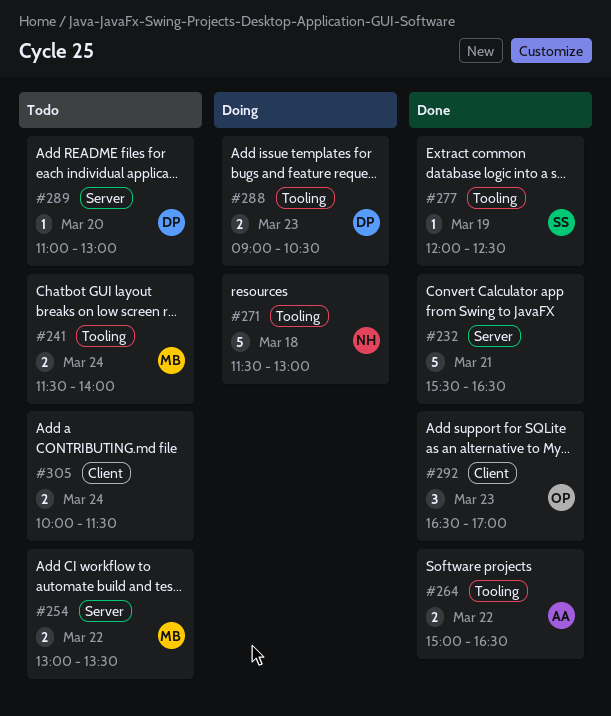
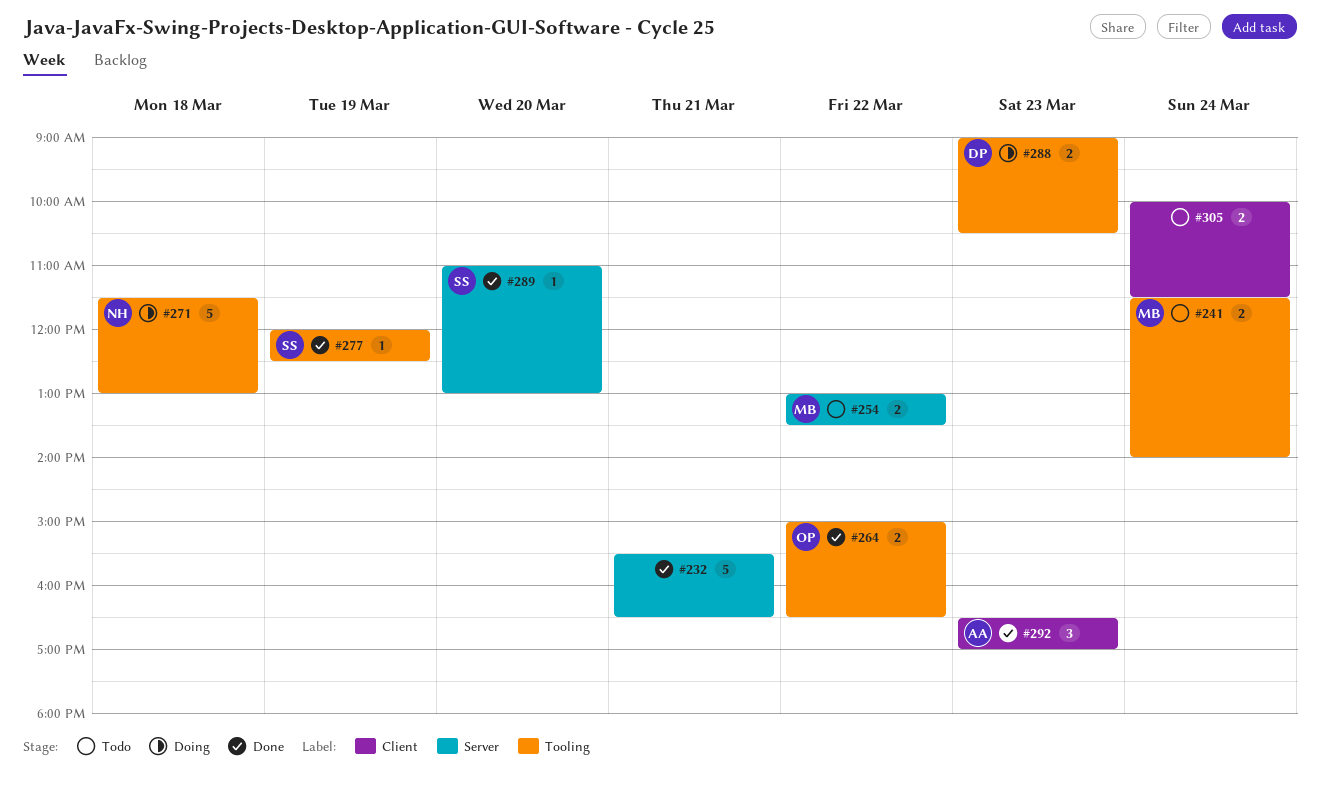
#264, owner: AA -> OP
#289, status: Todo -> Done
#289, owner: DP -> SS
#292, owner: OP -> AA

